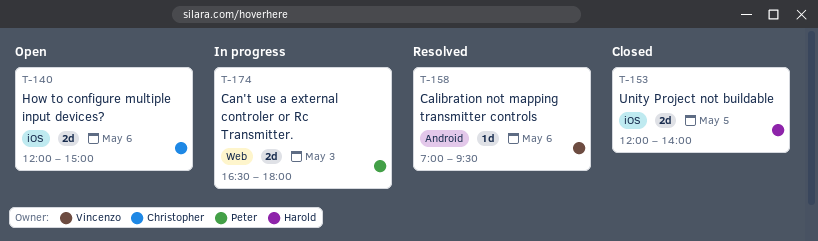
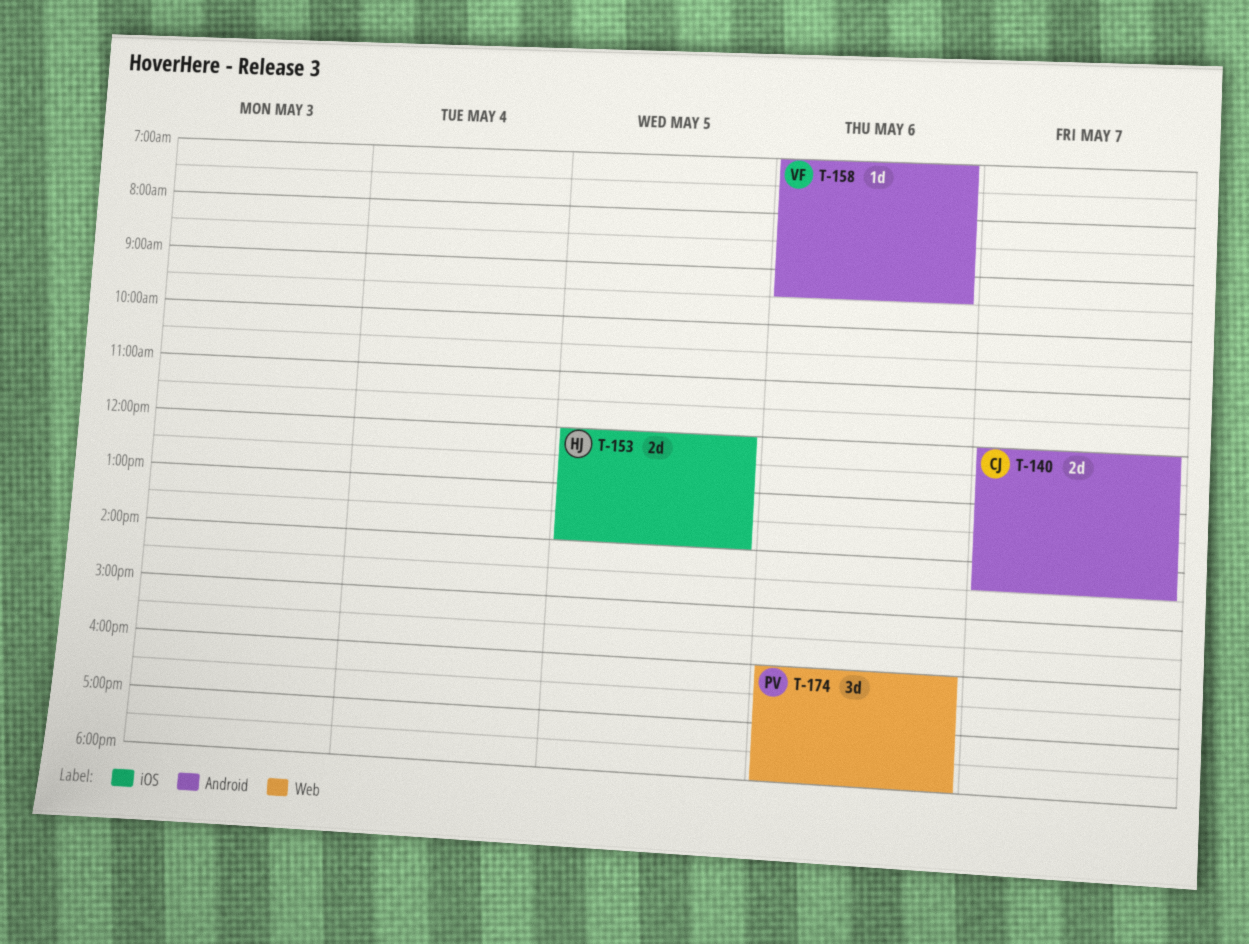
T-140, label: iOS -> Android
T-140, day: May 6 -> May 7
T-140, ends: 15:00 -> 14:30
T-174, estimate: 2d -> 3d
T-174, day: May 3 -> May 6
T-174, begins: 16:30 -> 16:00

